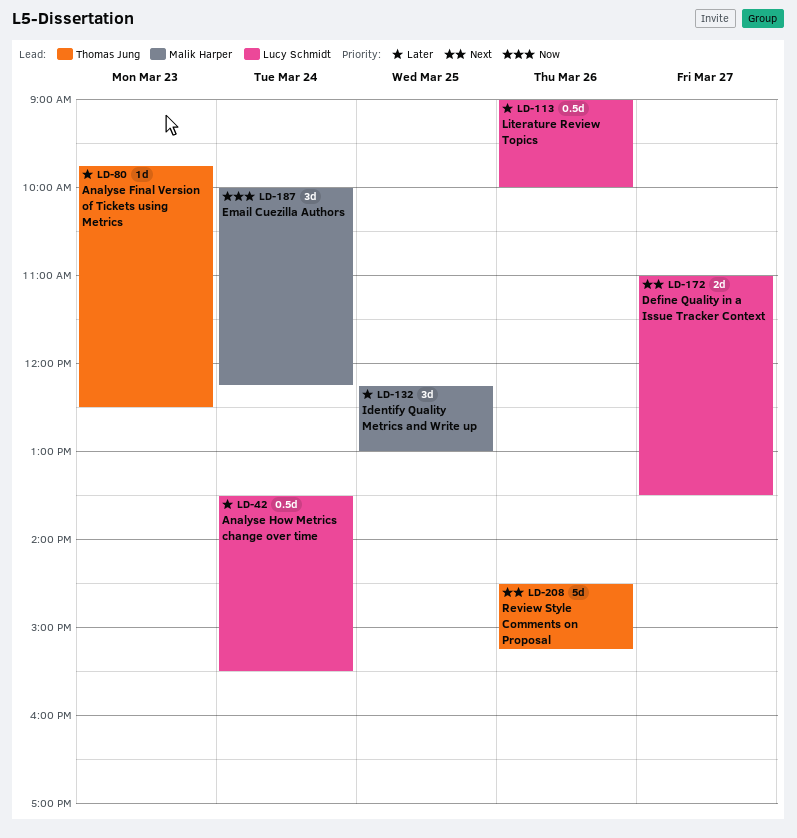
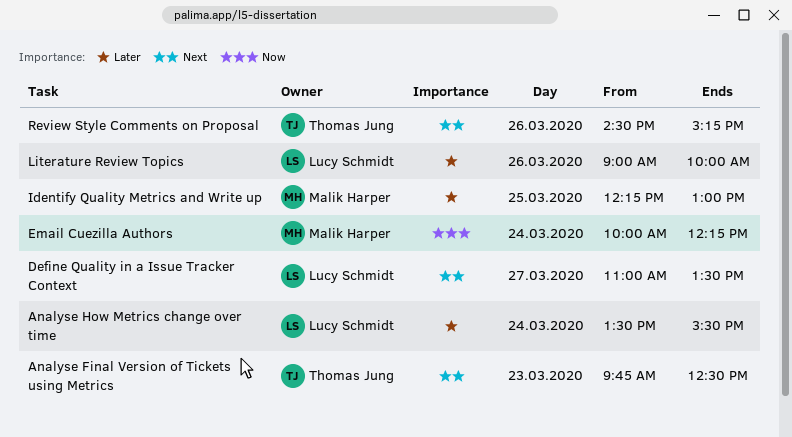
Analyse Final Version of Tickets using Metrics, priority: Later -> Next

